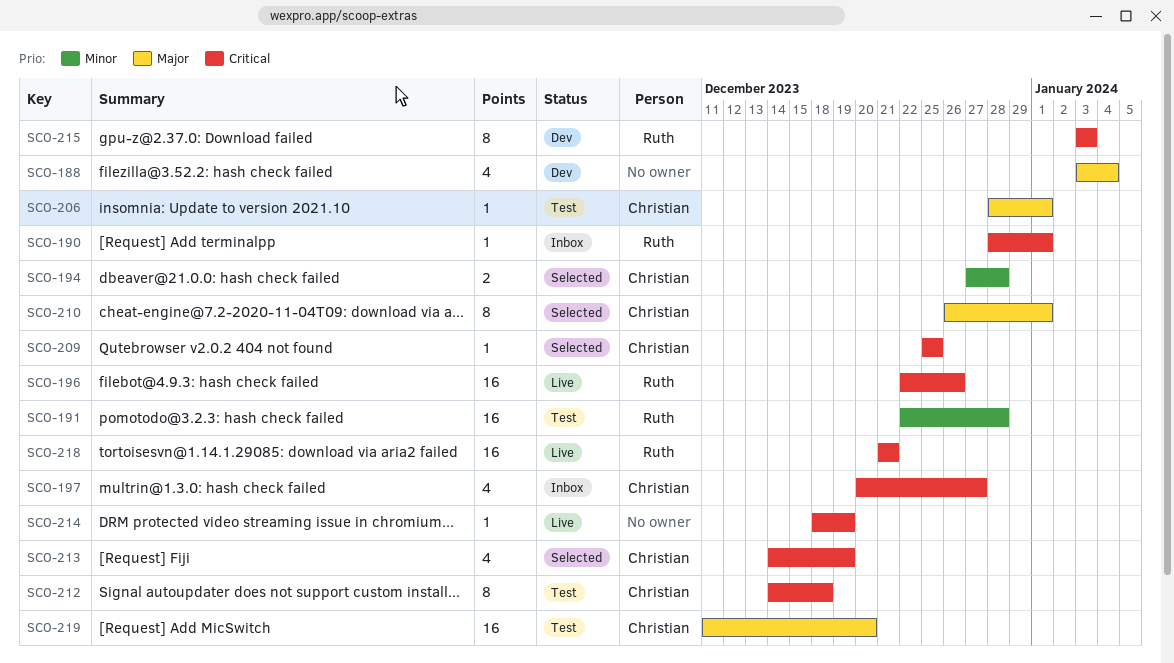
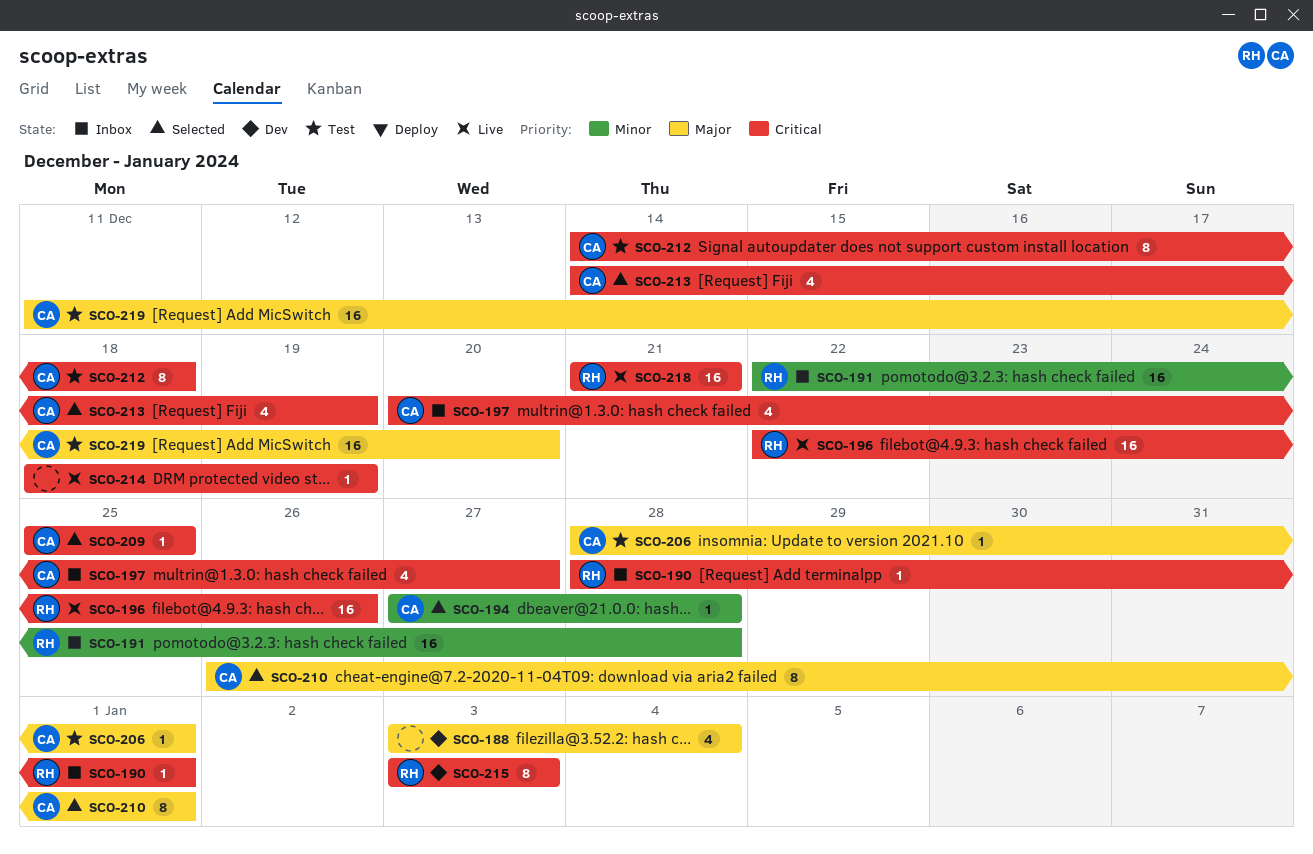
SCO-191, status: Test -> Inbox
SCO-194, estimate: 2 -> 1

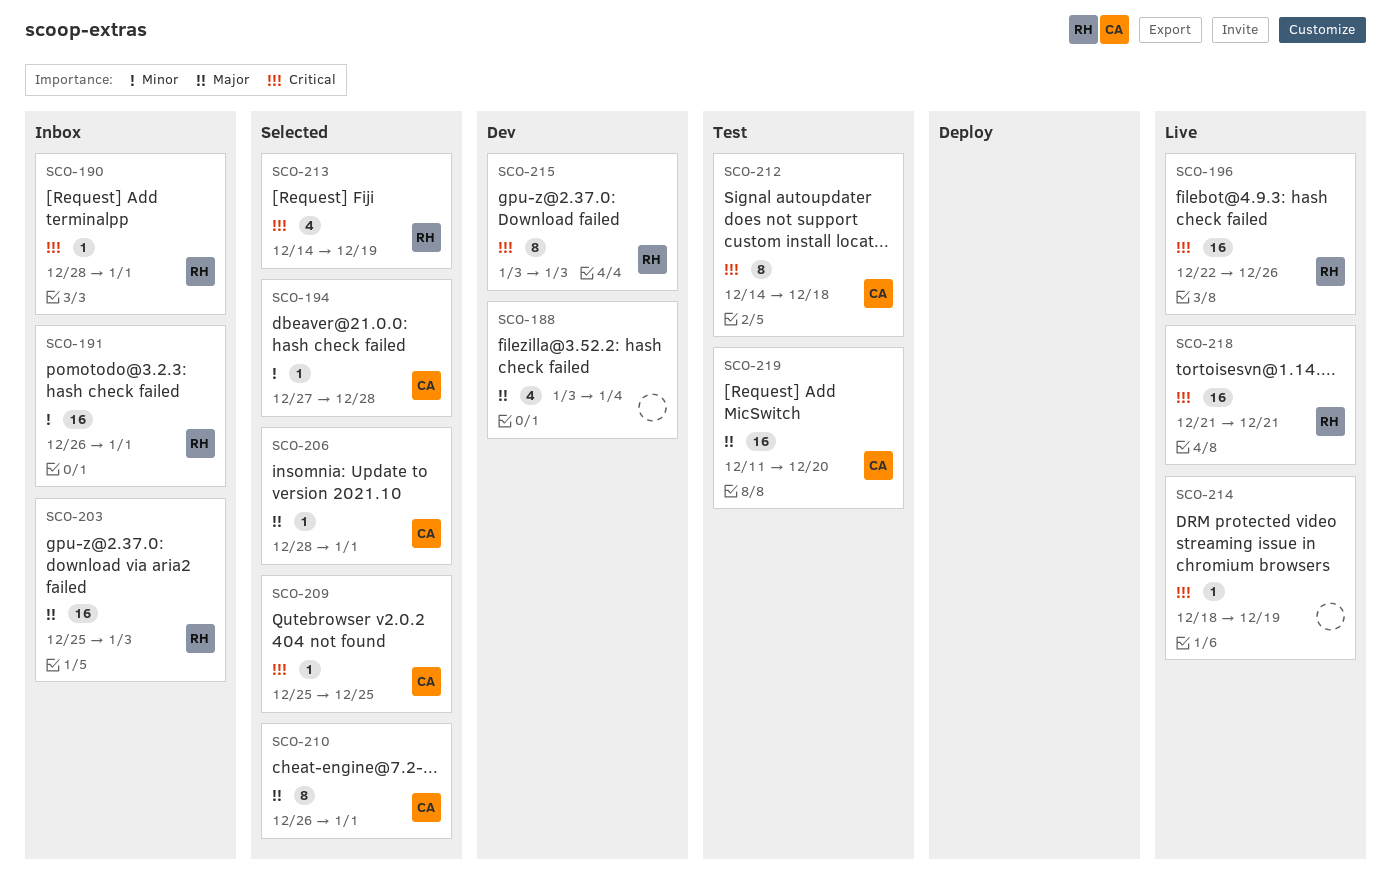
SCO-191, start: Dec 22 -> Dec 26
SCO-191, due: Dec 28 -> Jan 1
SCO-197: present -> none
SCO-203: none -> present
SCO-206, status: Test -> Selected
SCO-213, owner: CA -> RH

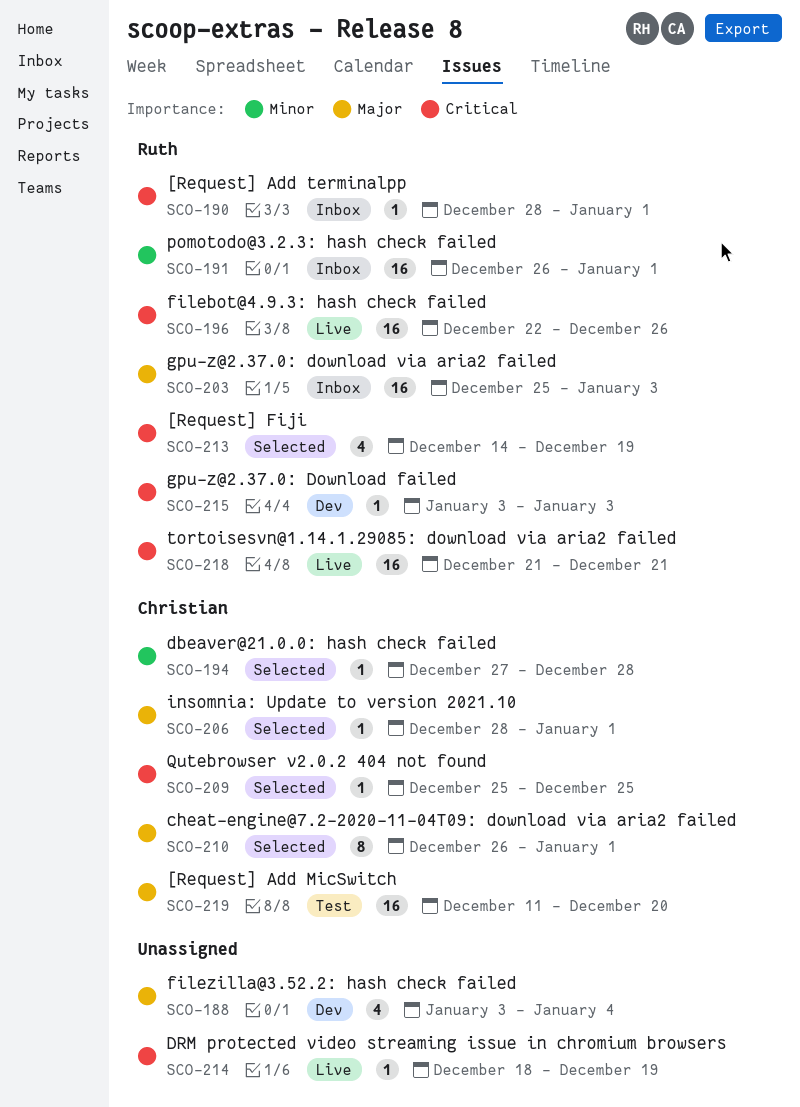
SCO-212: present -> none
SCO-215, estimate: 8 -> 1

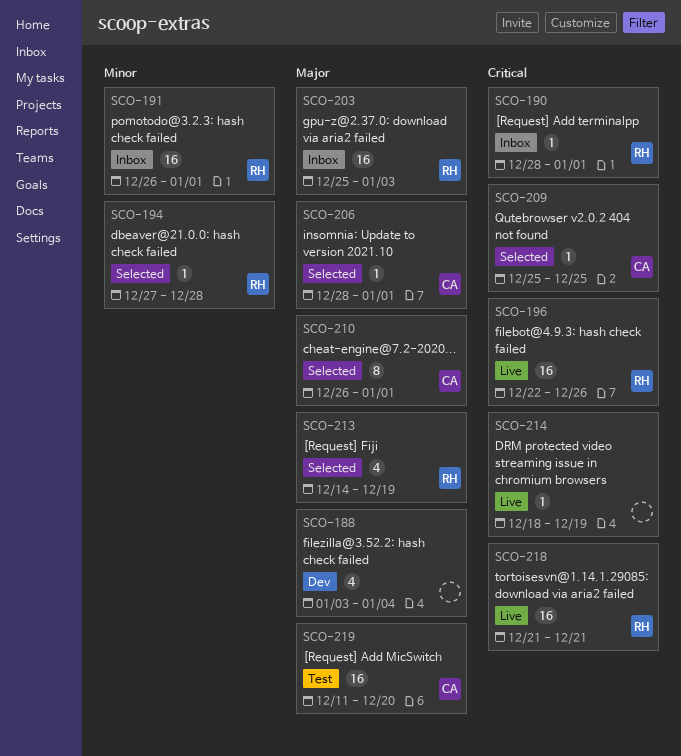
SCO-194, owner: Christian -> Ruth
SCO-213, priority: Critical -> Major
SCO-215: present -> none

